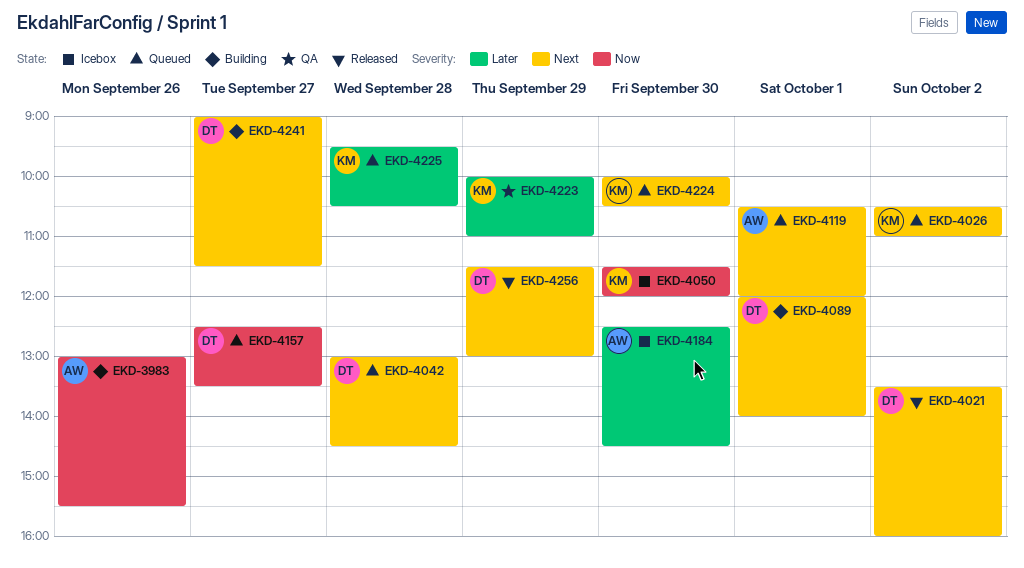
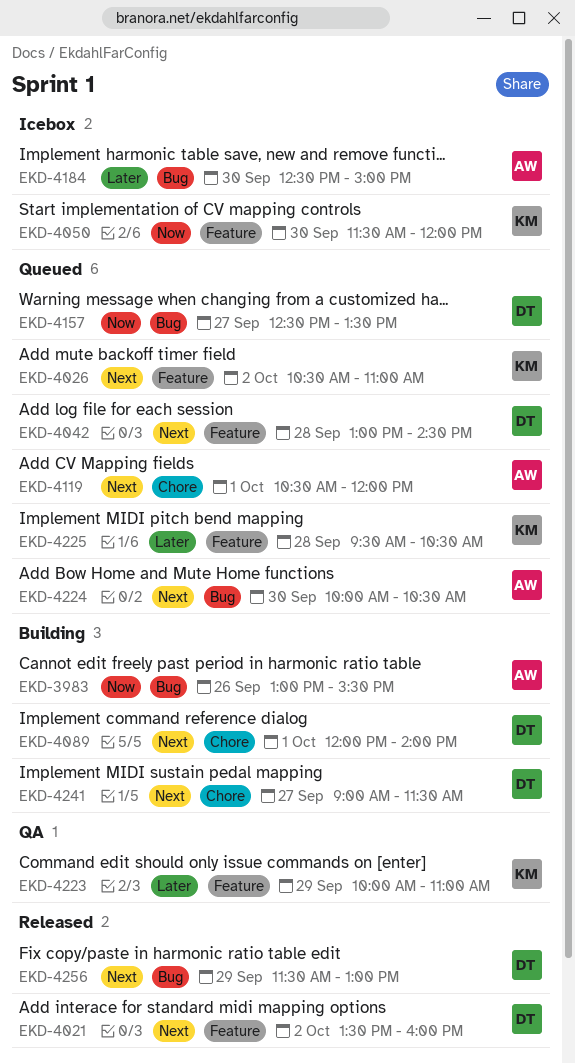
EKD-4184, ends: 14:30 -> 15:00
EKD-4224, owner: KM -> AW

